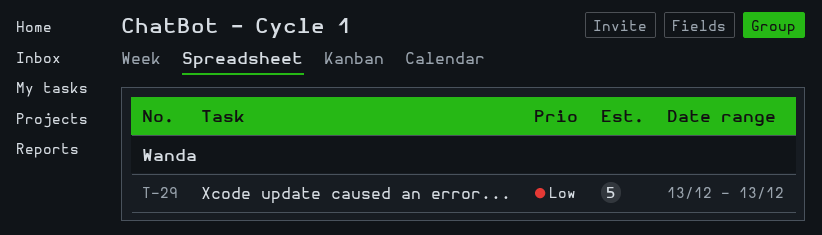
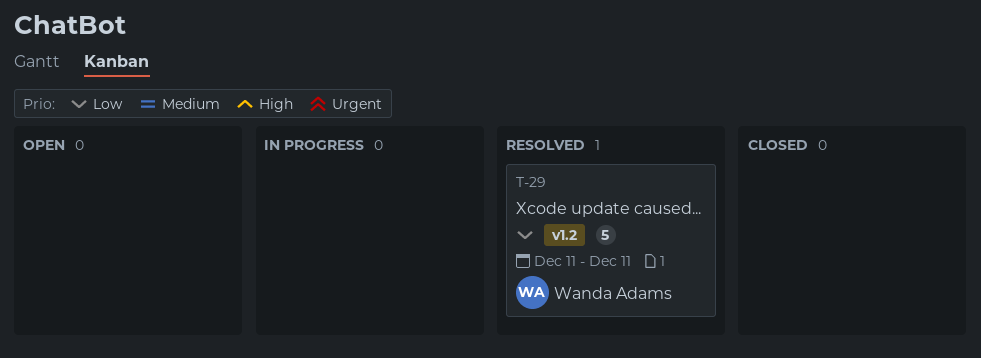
T-29, start: Dec 13 -> Dec 11
T-29, due: Dec 13 -> Dec 11

